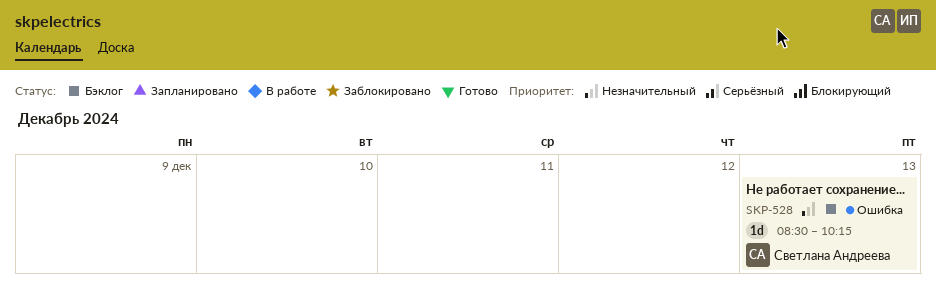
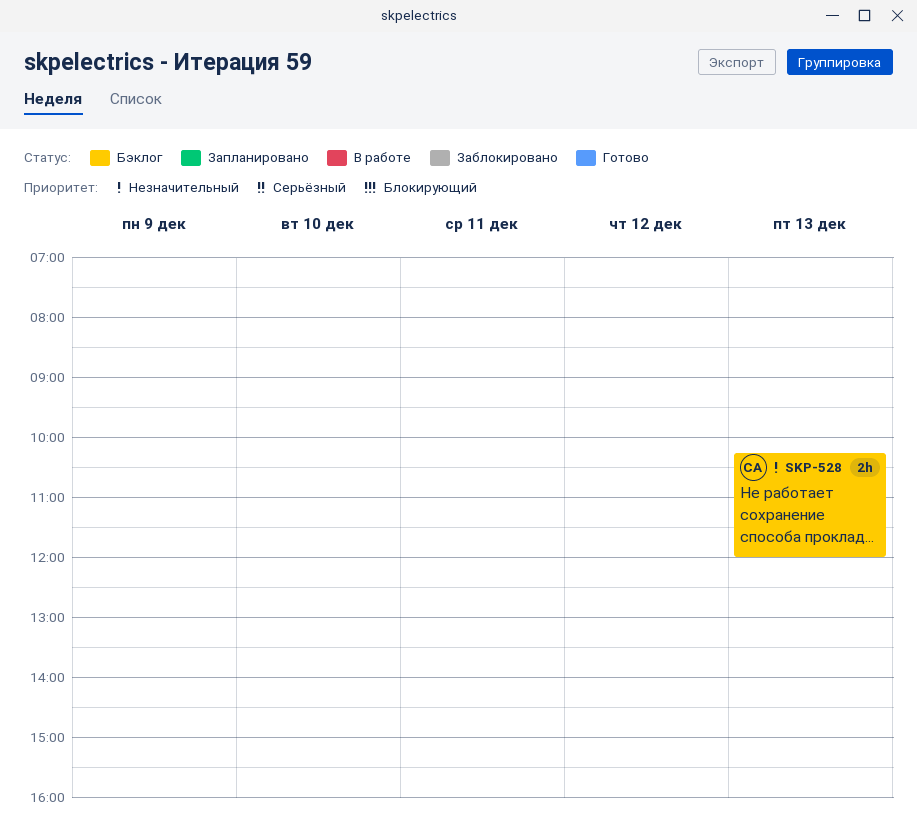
SKP-528, estimate: 1d -> 2h
SKP-528, begins: 08:30 -> 10:15
SKP-528, ends: 10:15 -> 12:00

